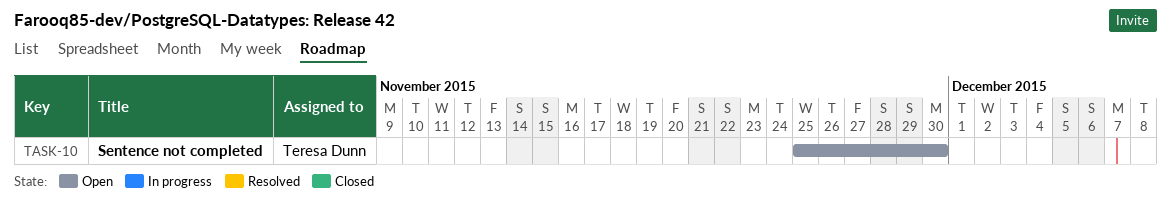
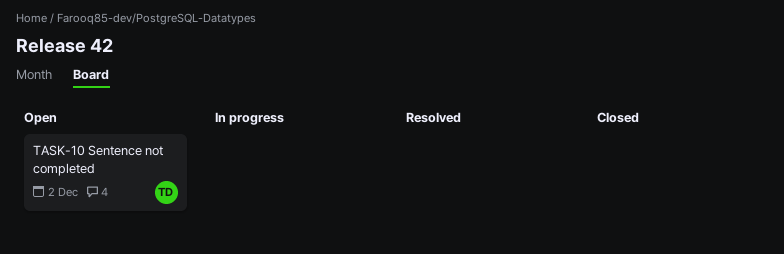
TASK-10, due: Nov 30 -> Dec 2

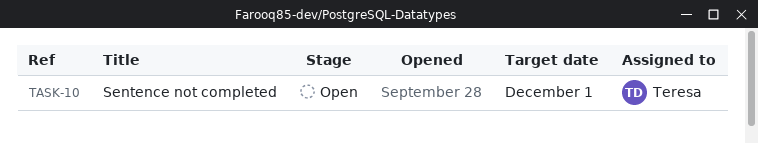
TASK-10, due: Dec 2 -> Dec 1

